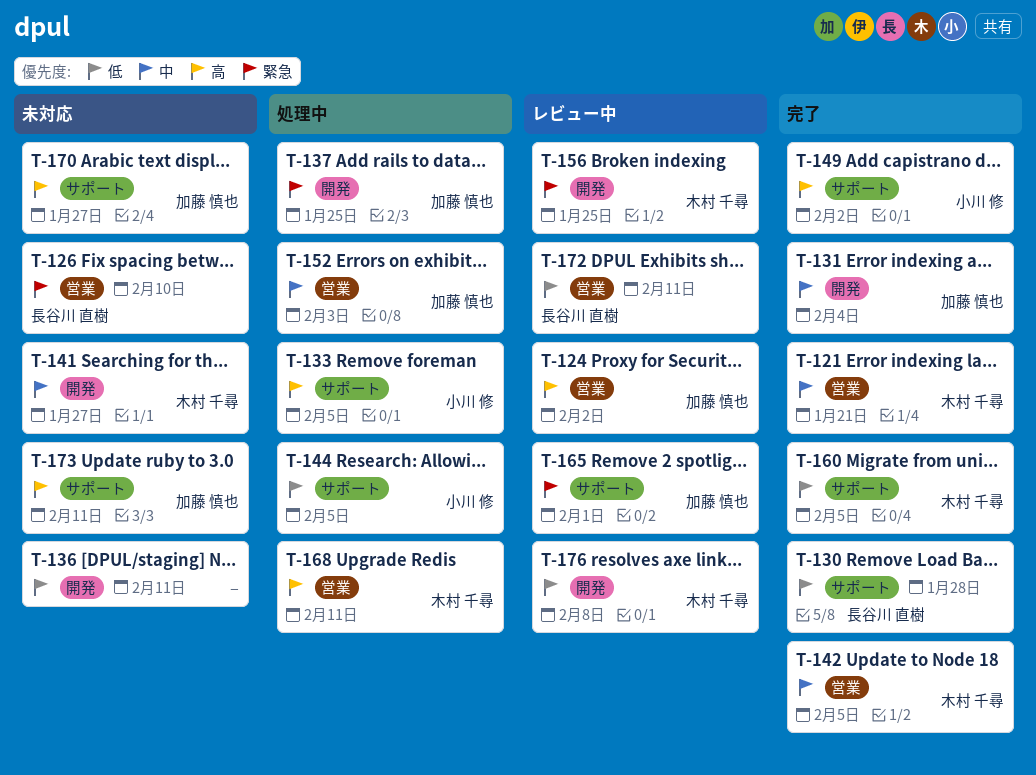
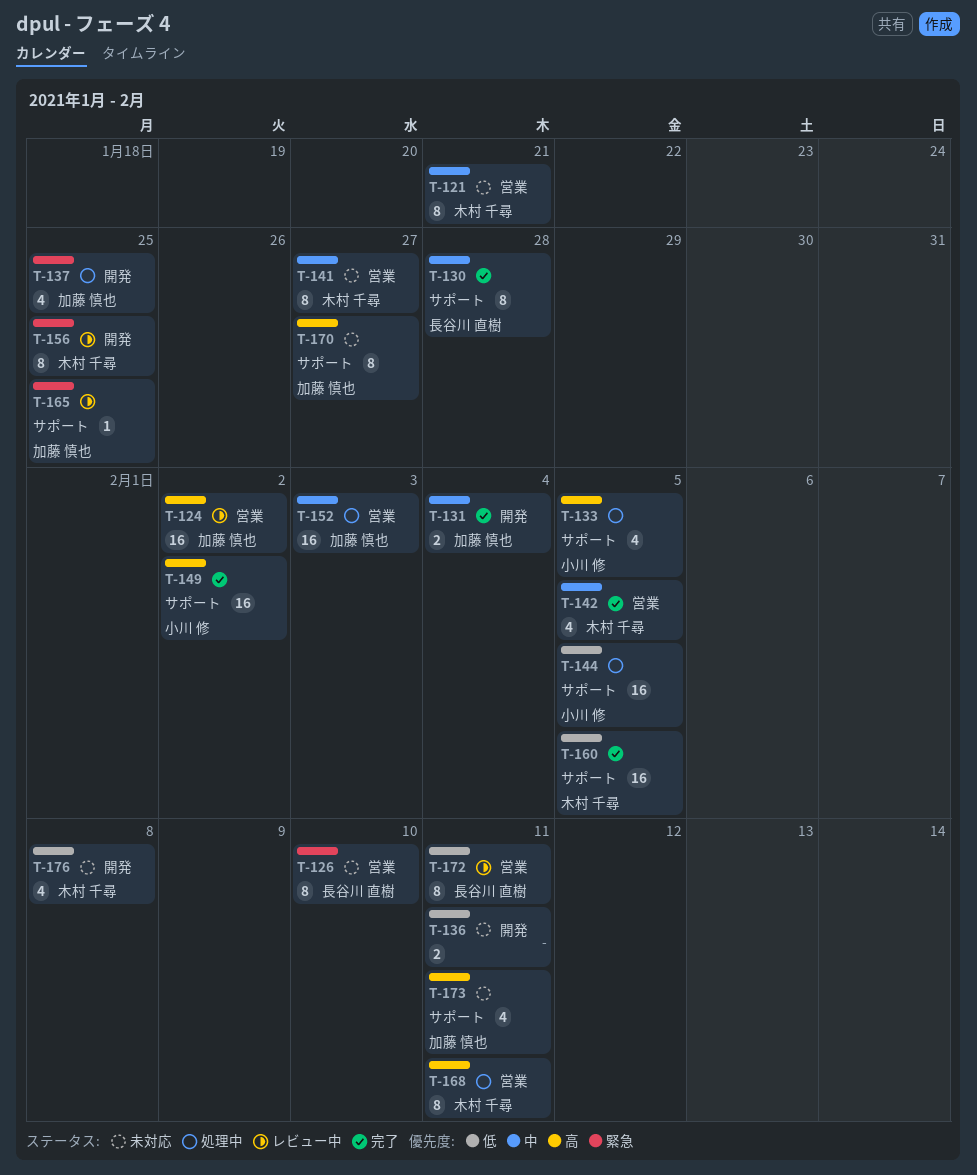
T-121, status: 完了 -> 未対応
T-130, priority: 低 -> 中
T-141, label: 開発 -> 営業
T-165, due: Feb 1 -> Jan 25
T-176, status: レビュー中 -> 未対応

